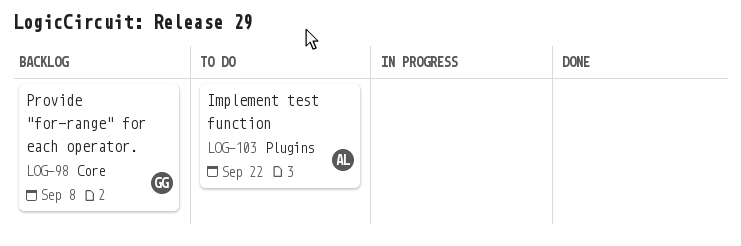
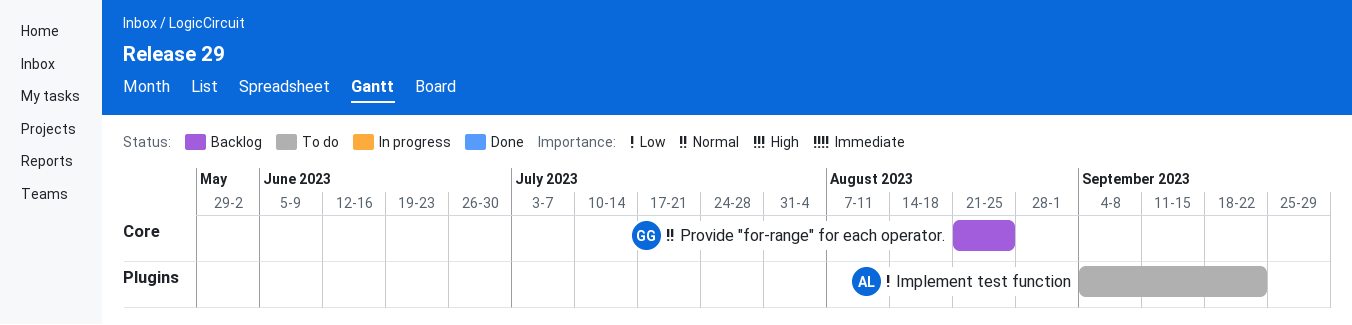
Provide "for-range" for each operator., due: Sep 8 -> Aug 25

